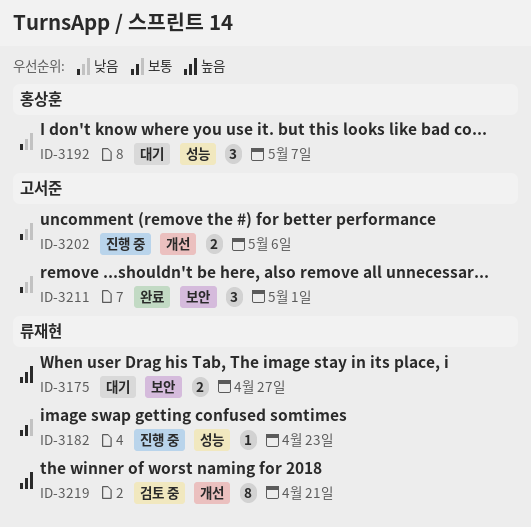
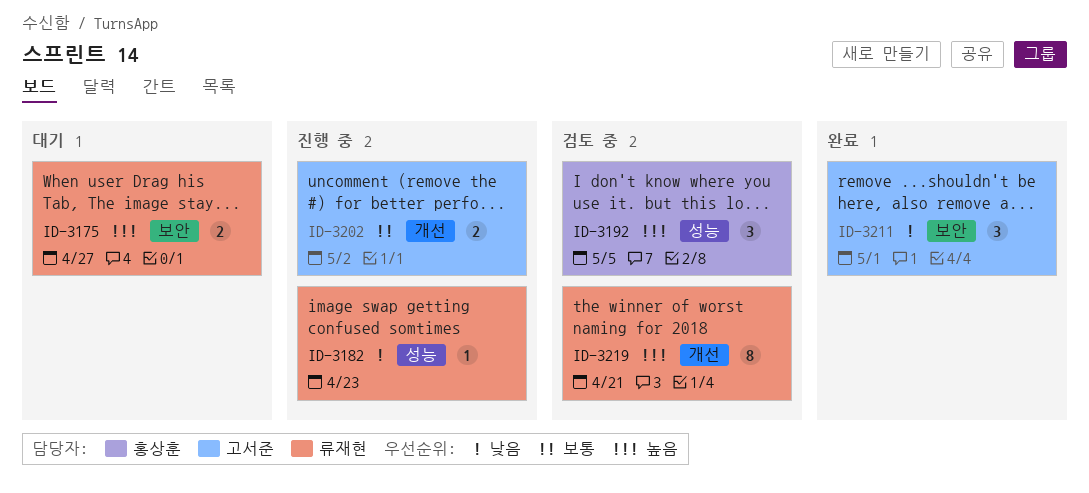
ID-3182, priority: 보통 -> 낮음
ID-3192, status: 대기 -> 검토 중
ID-3192, priority: 낮음 -> 높음
ID-3192, due: May 7 -> May 5
ID-3202, priority: 낮음 -> 보통
ID-3202, due: May 6 -> May 2

